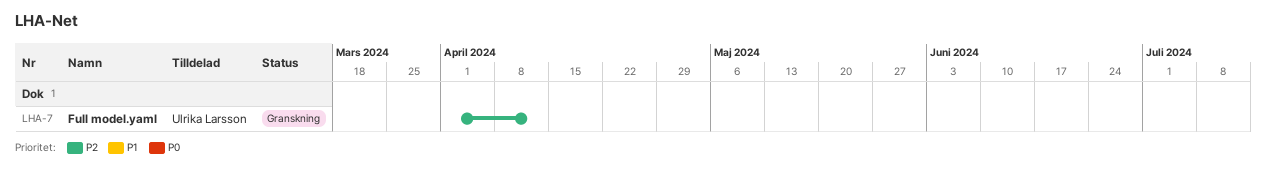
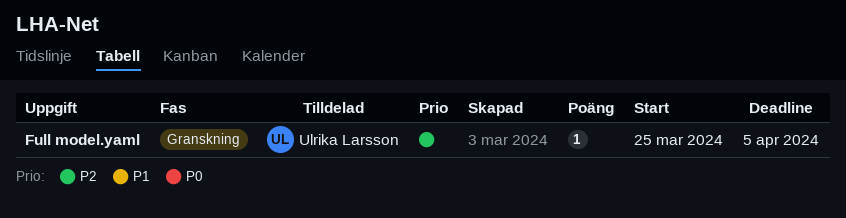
Full model.yaml, start: Apr 1 -> Mar 25
Full model.yaml, due: Apr 12 -> Apr 5

